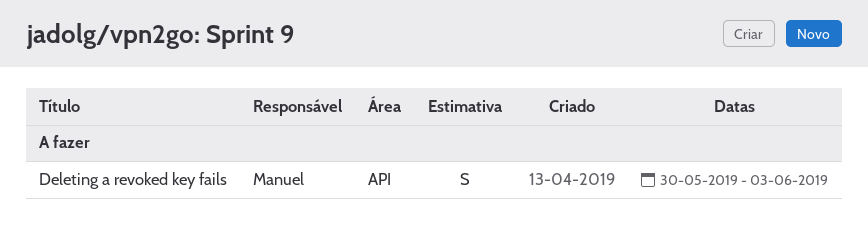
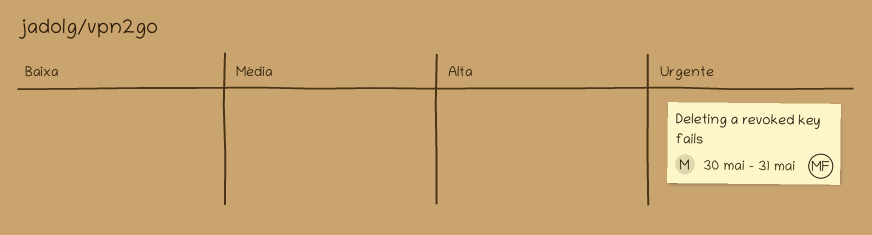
Deleting a revoked key fails, estimate: S -> M
Deleting a revoked key fails, due: Jun 3 -> May 31

